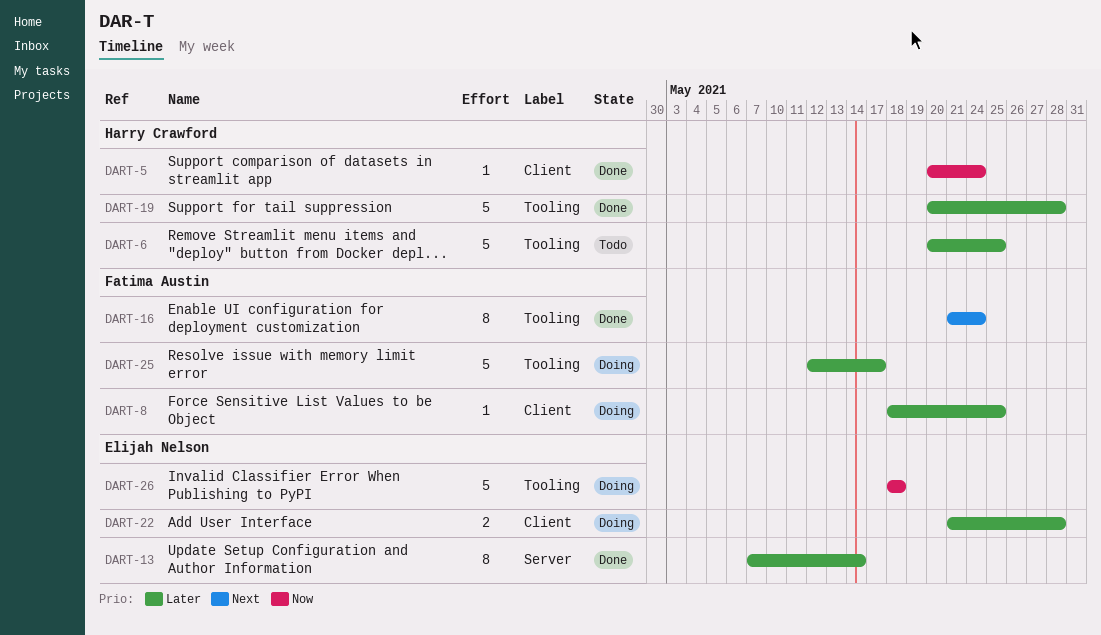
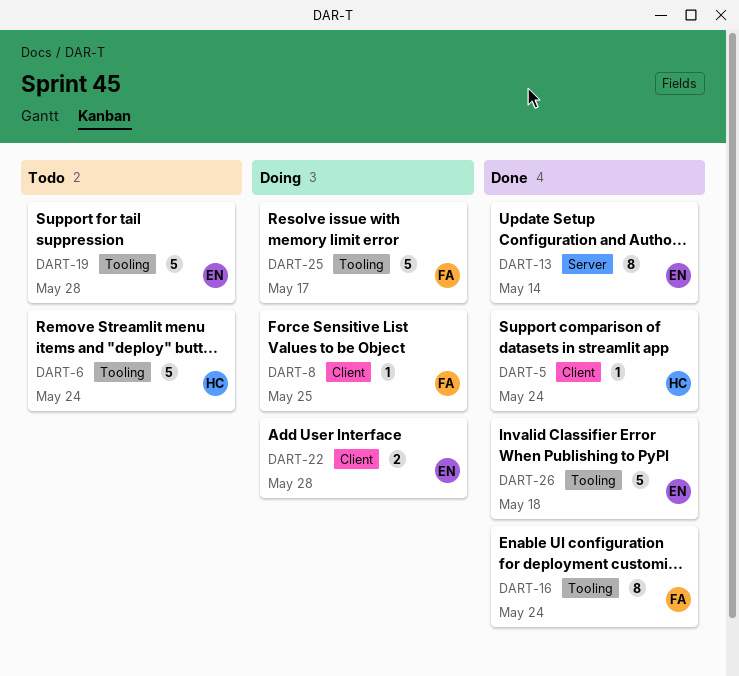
DART-6, due: May 25 -> May 24
DART-19, status: Done -> Todo
DART-19, owner: Harry Crawford -> Elijah Nelson
DART-26, status: Doing -> Done

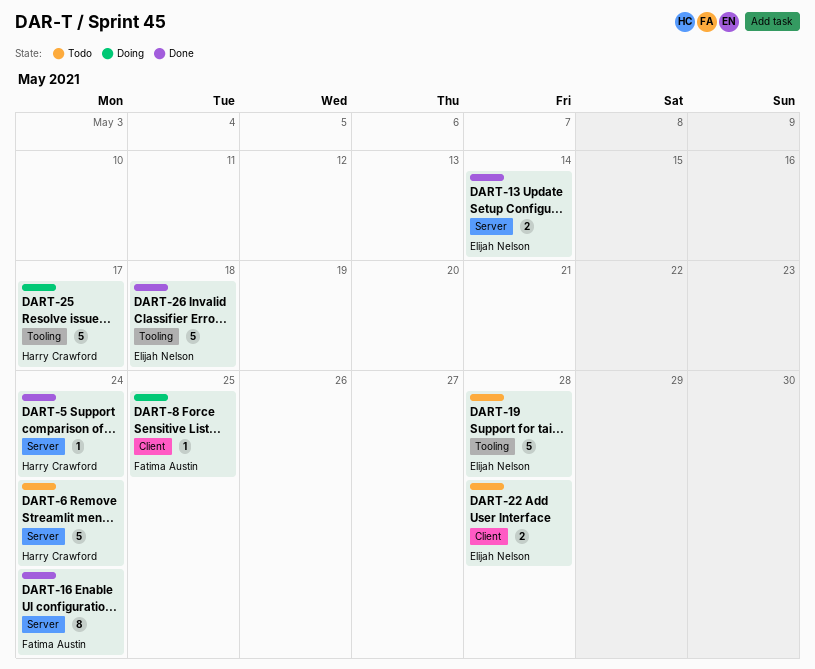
DART-5, label: Client -> Server
DART-6, label: Tooling -> Server
DART-13, estimate: 8 -> 2
DART-16, label: Tooling -> Server
DART-22, status: Doing -> Todo
DART-25, owner: Fatima Austin -> Harry Crawford

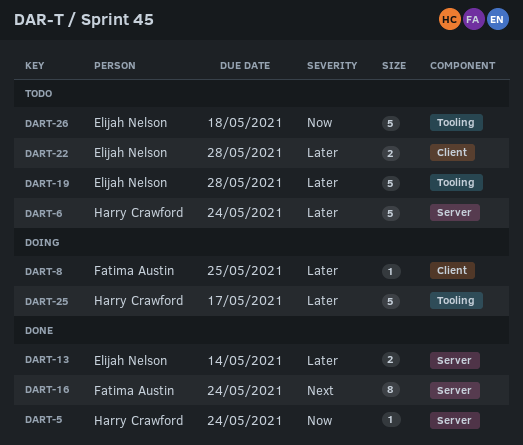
DART-26, status: Done -> Todo

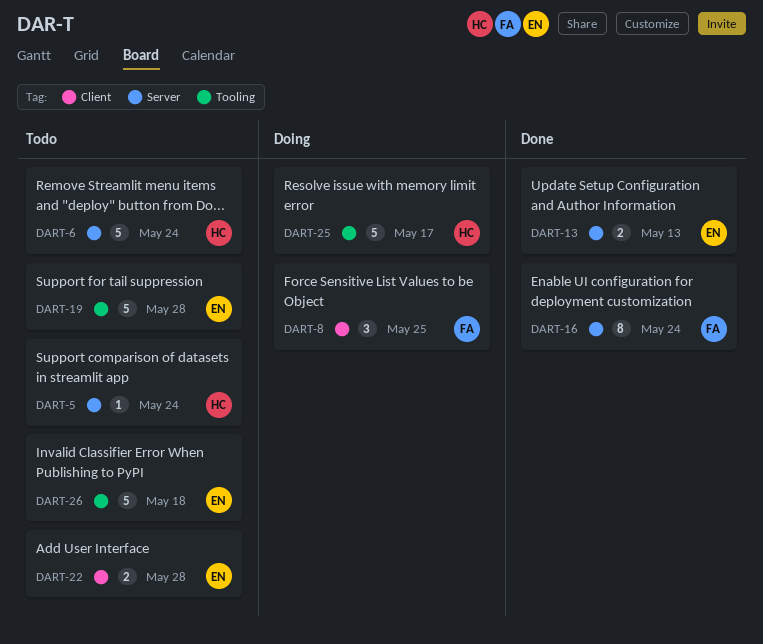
DART-5, status: Done -> Todo
DART-8, estimate: 1 -> 3
DART-13, due: May 14 -> May 13

